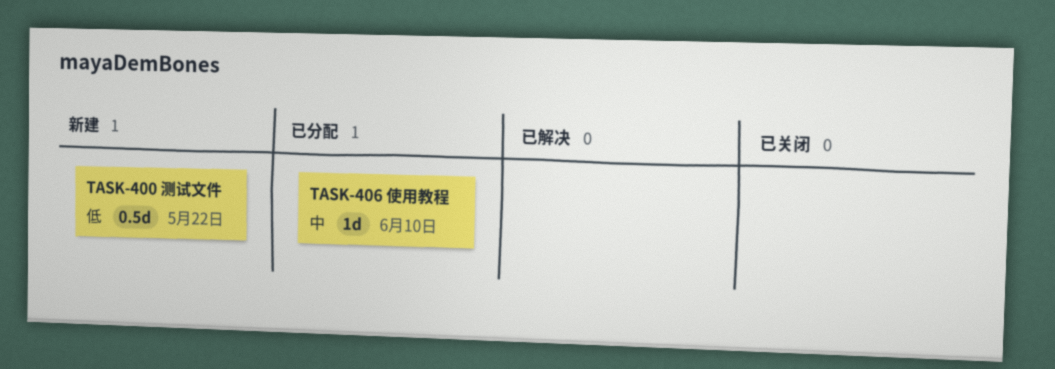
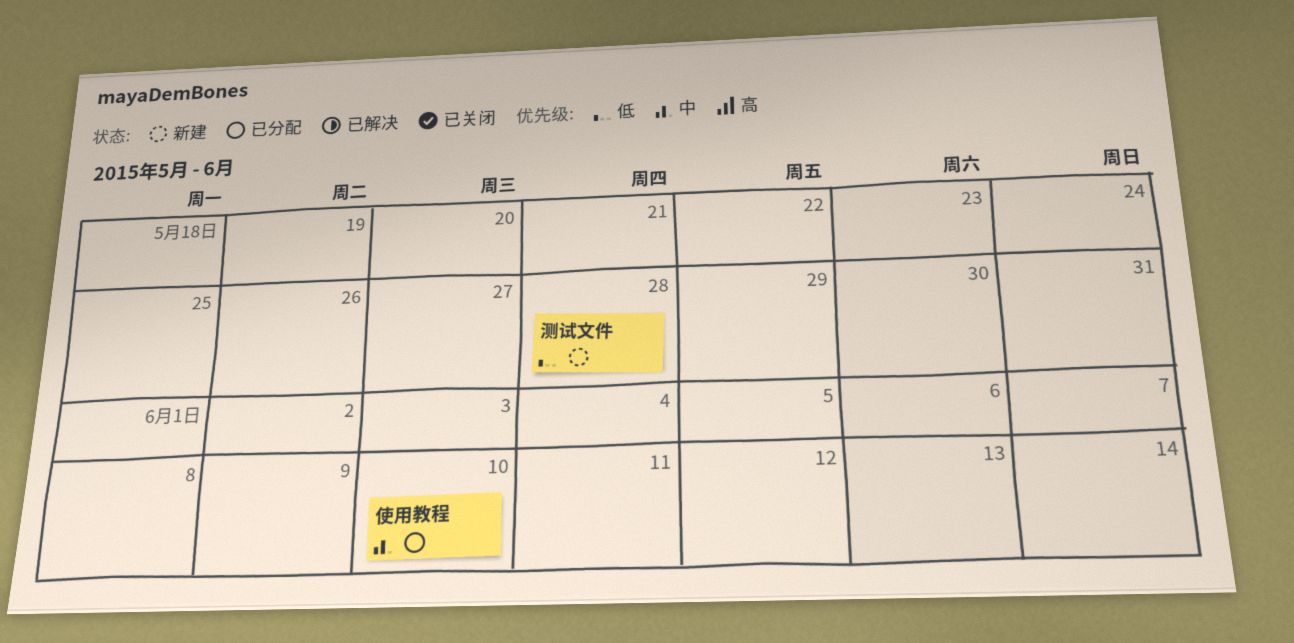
测试文件, due: May 22 -> May 28

